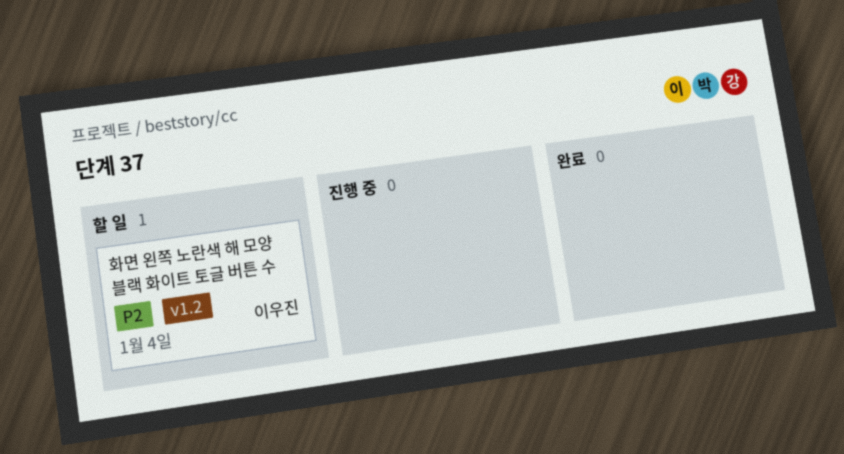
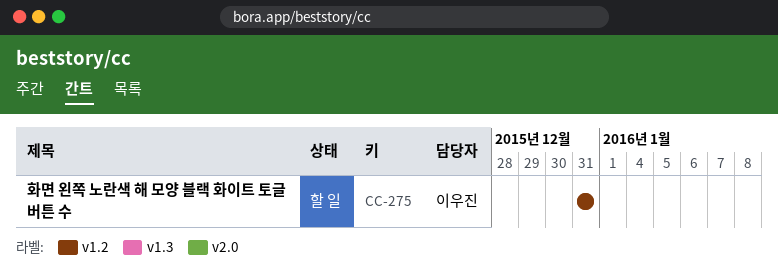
화면 왼쪽 노란색 해 모양 블랙 화이트 토글 버튼 수, due: Jan 4 -> Dec 31

